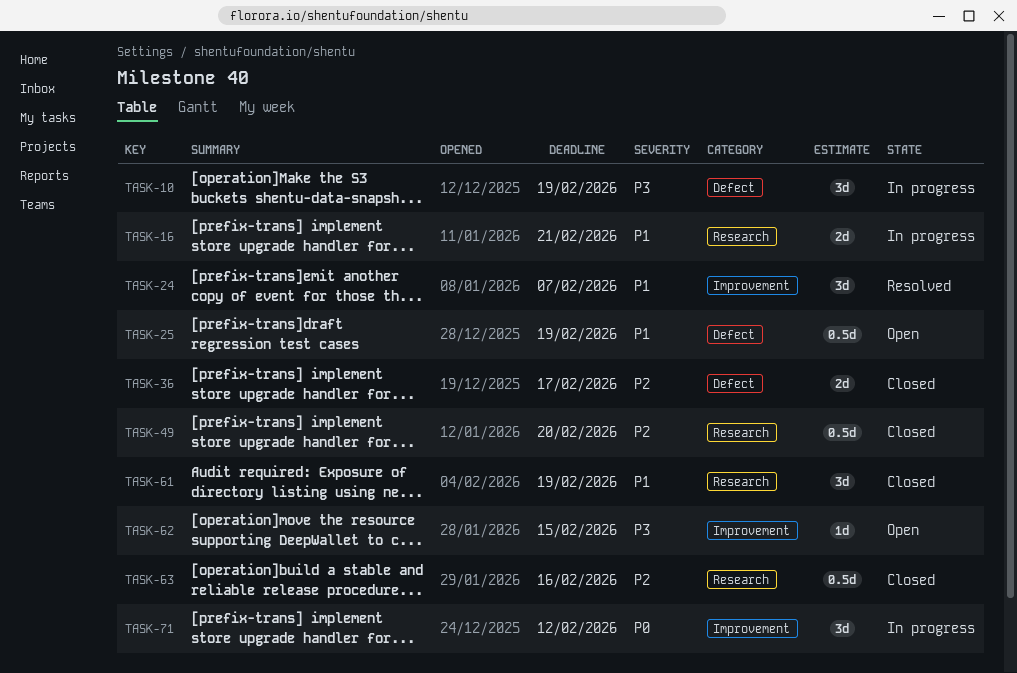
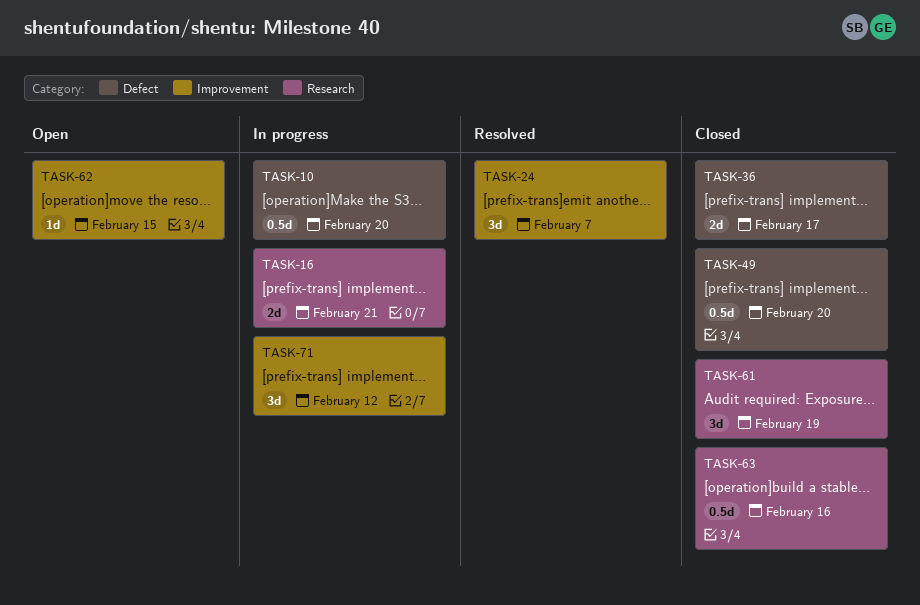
TASK-10, estimate: 3d -> 0.5d
TASK-10, due: Feb 19 -> Feb 20
TASK-25: present -> none
TASK-49, label: Research -> Defect

